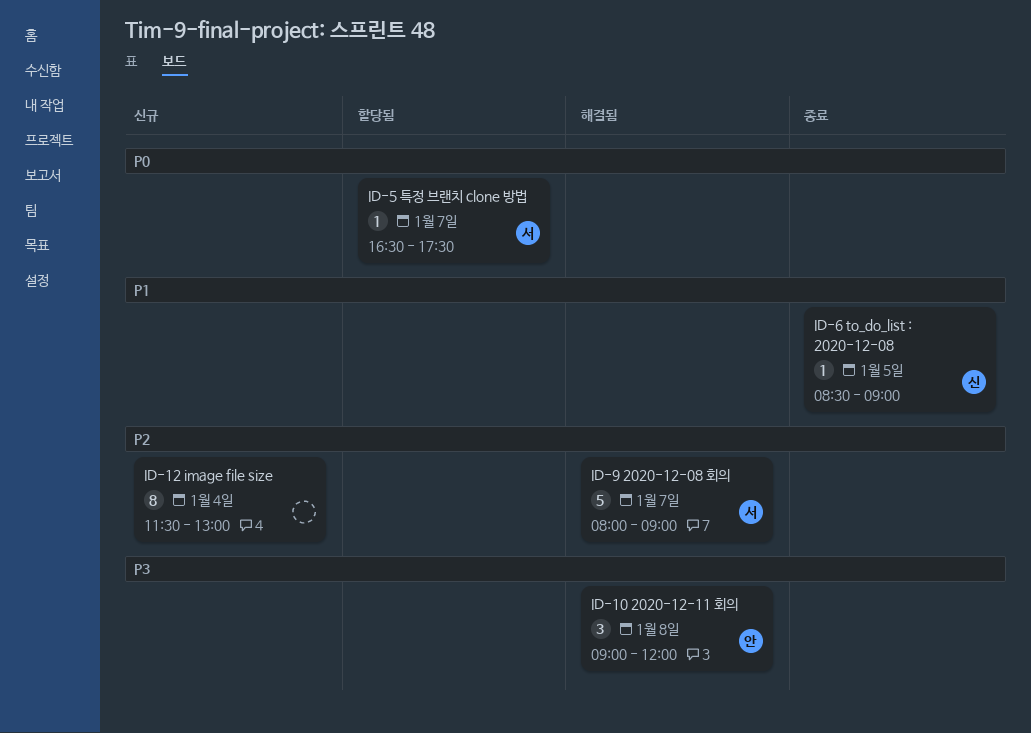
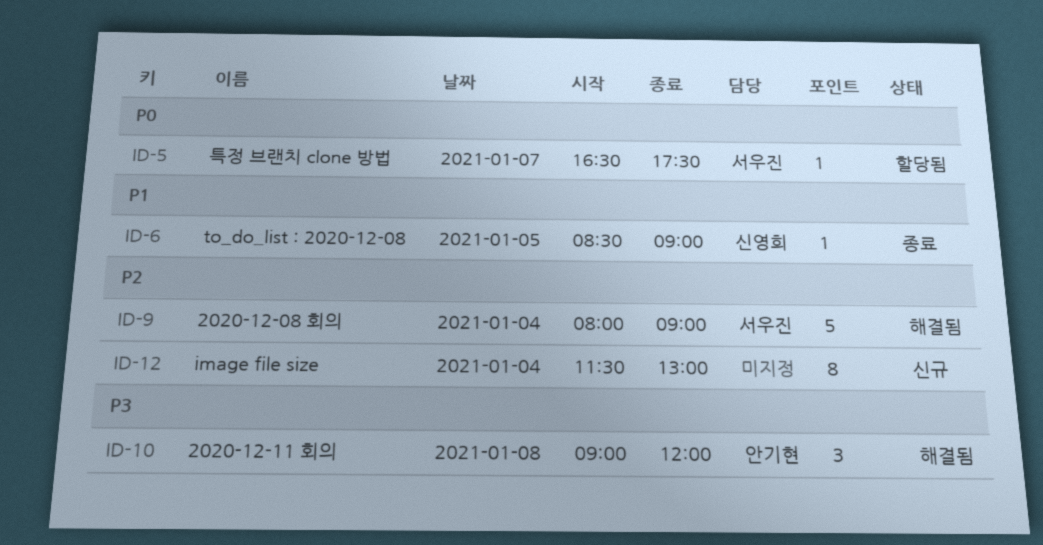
ID-9, day: Jan 7 -> Jan 4

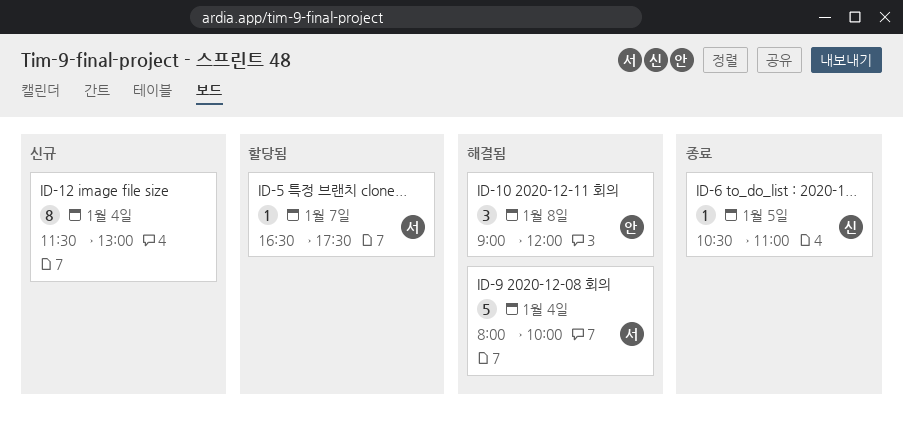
ID-6, begins: 08:30 -> 10:30
ID-6, ends: 09:00 -> 11:00
ID-9, ends: 09:00 -> 10:00

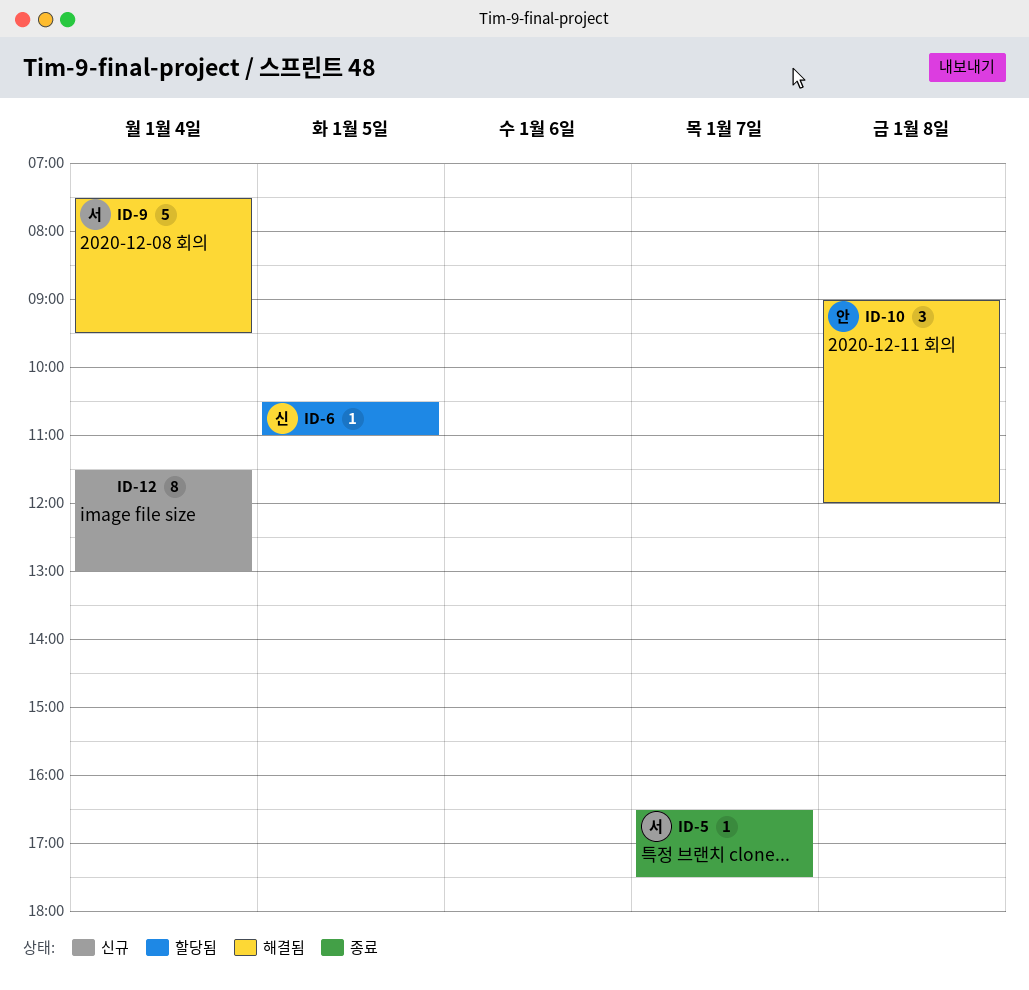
ID-5, status: 할당됨 -> 종료
ID-6, status: 종료 -> 할당됨
ID-9, begins: 08:00 -> 07:30
ID-9, ends: 10:00 -> 09:30

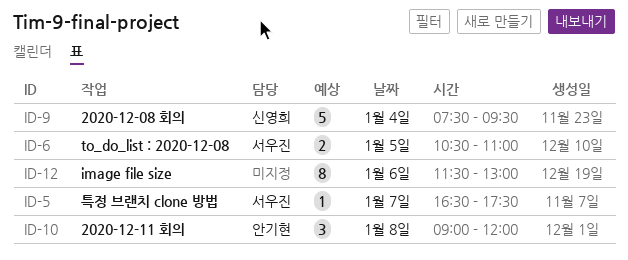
ID-6, owner: 신영희 -> 서우진
ID-6, estimate: 1 -> 2
ID-9, owner: 서우진 -> 신영희
ID-12, day: Jan 4 -> Jan 6

